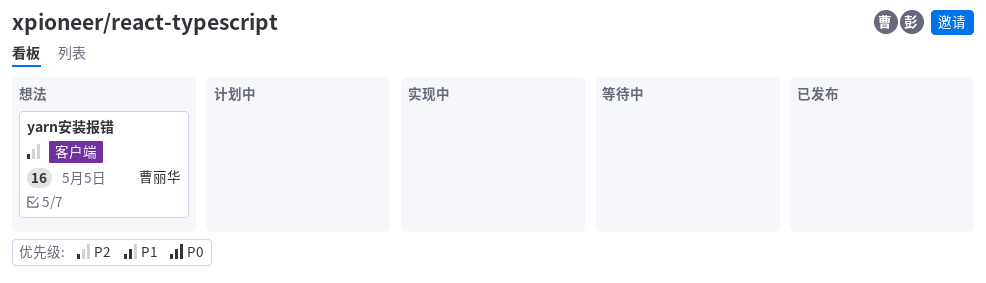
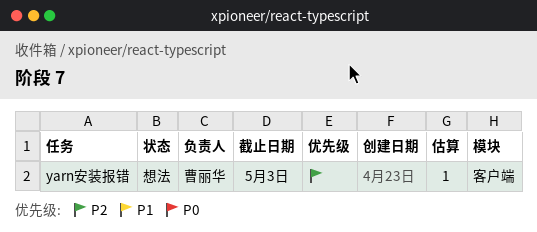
yarn安装报错, estimate: 16 -> 1
yarn安装报错, due: May 5 -> May 3

